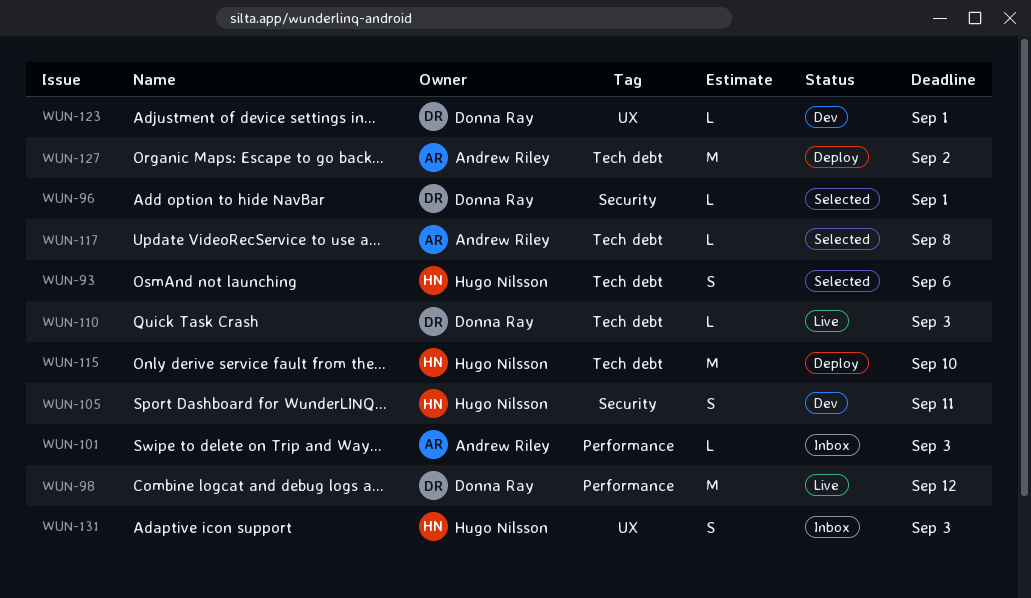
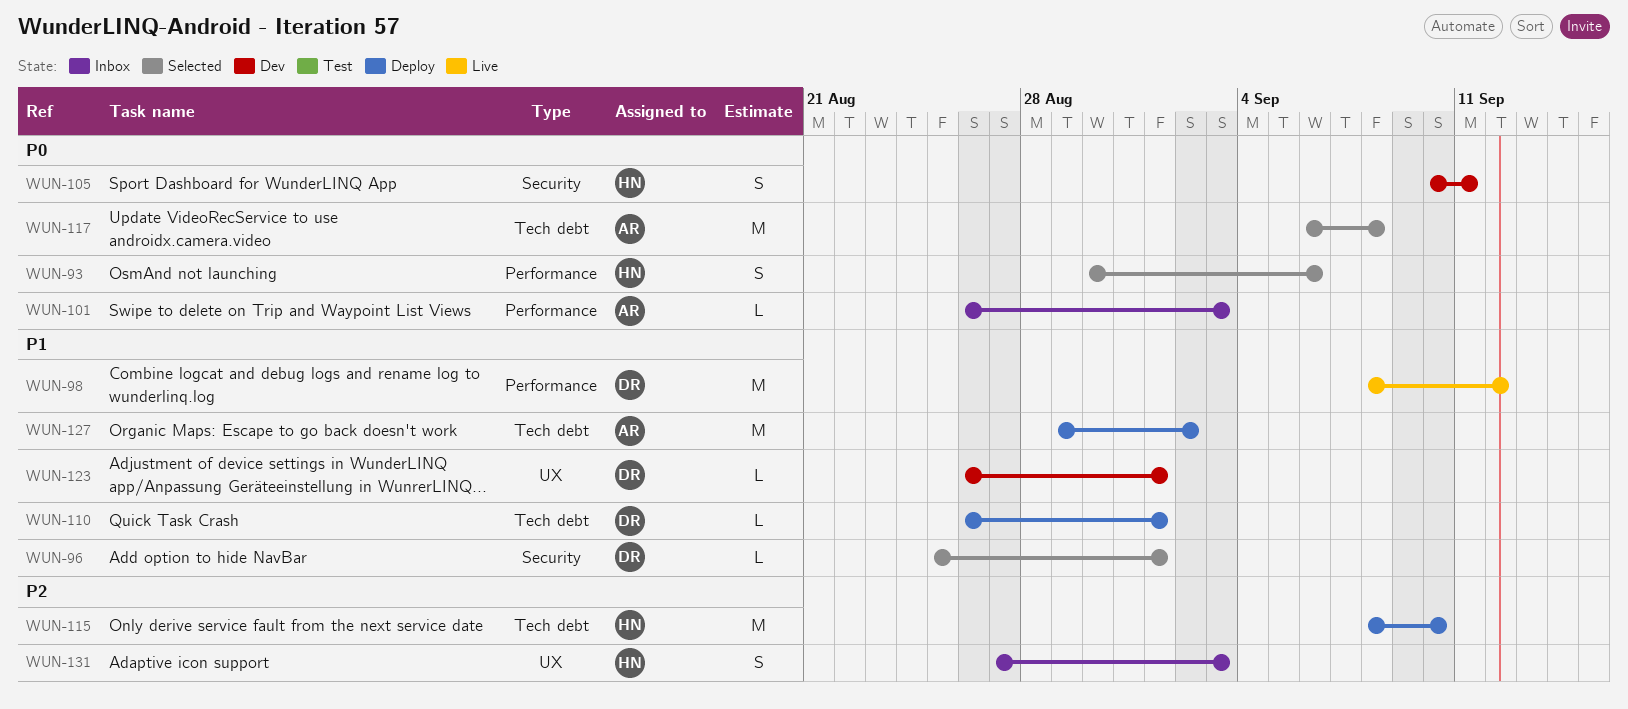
WUN-93, label: Tech debt -> Performance
WUN-110, status: Live -> Deploy
WUN-110, due: Sep 3 -> Sep 1
WUN-117, estimate: L -> M

